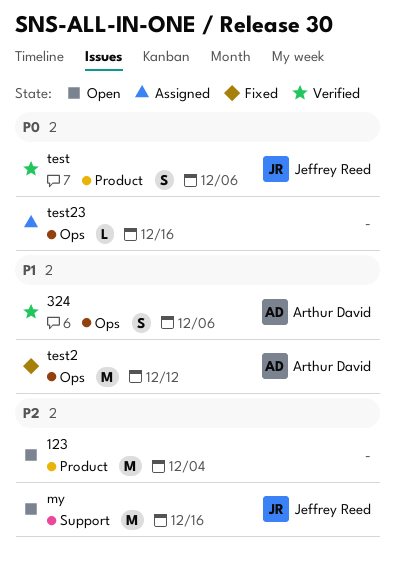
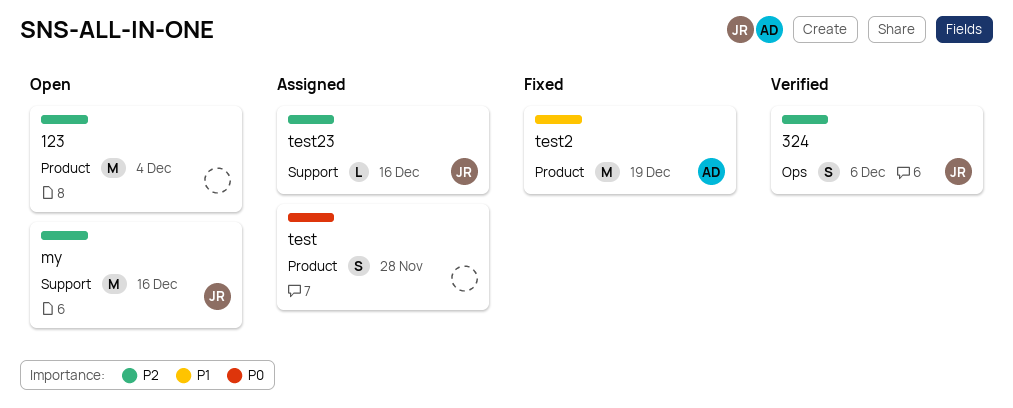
324, owner: Arthur David -> Jeffrey Reed
324, priority: P1 -> P2
test, status: Verified -> Assigned
test, owner: Jeffrey Reed -> none
test, due: Dec 6 -> Nov 28
test2, label: Ops -> Product
test2, due: Dec 12 -> Dec 19
test23, owner: none -> Jeffrey Reed
test23, priority: P0 -> P2
test23, label: Ops -> Support

